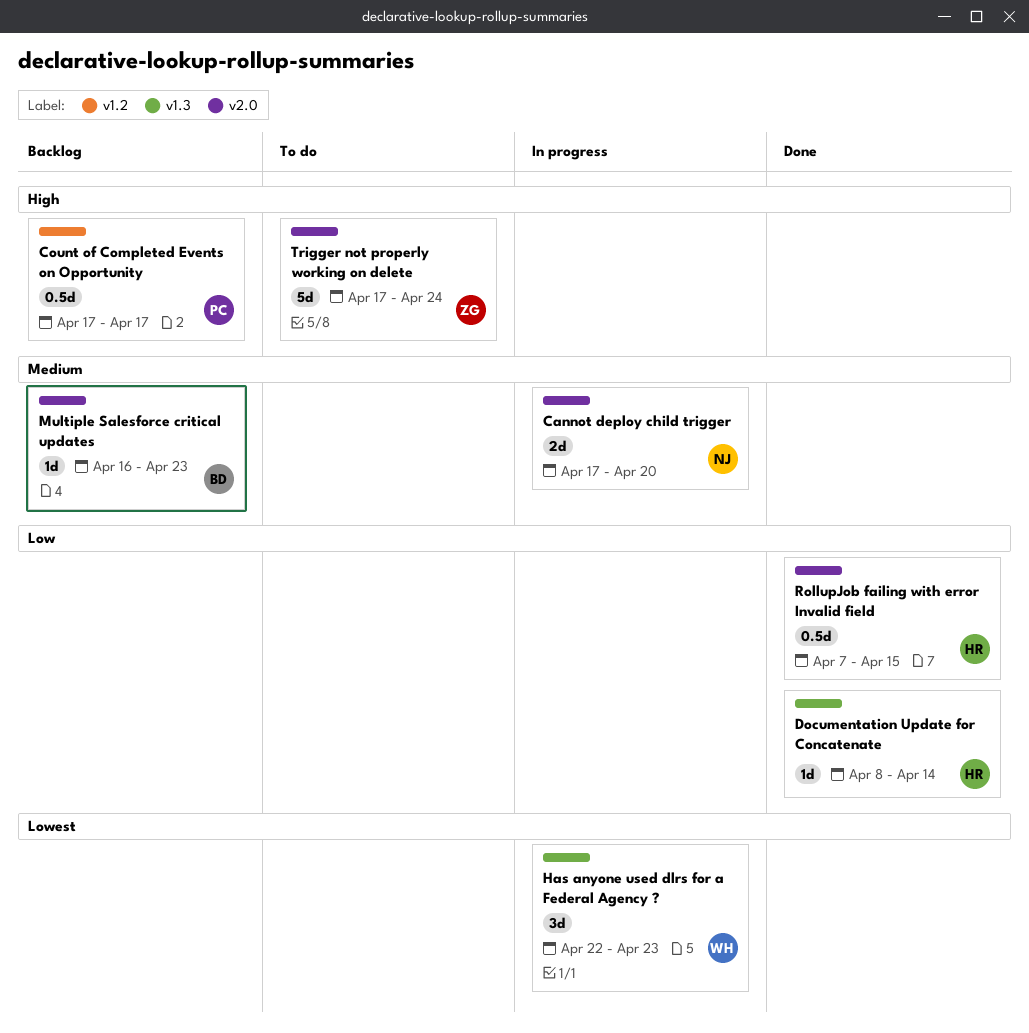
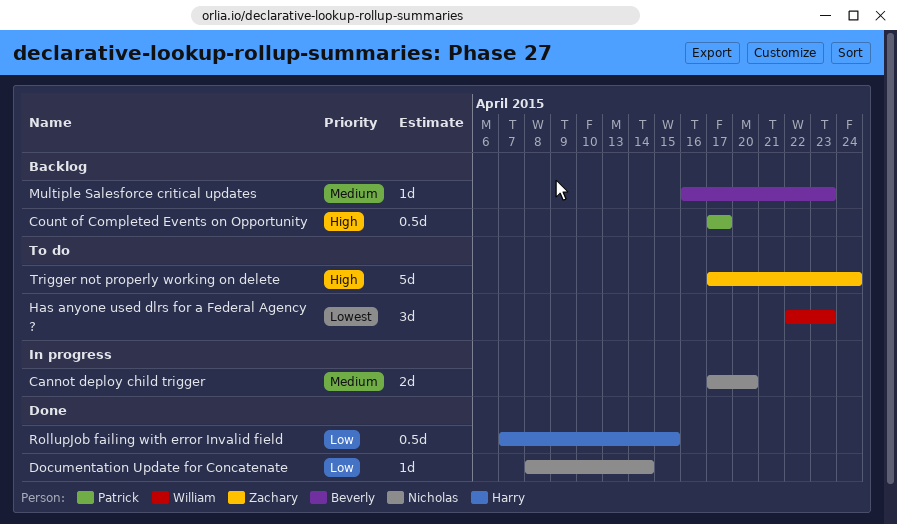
Documentation Update for Concatenate, owner: Harry -> Nicholas
Has anyone used dlrs for a Federal Agency ?, status: In progress -> To do

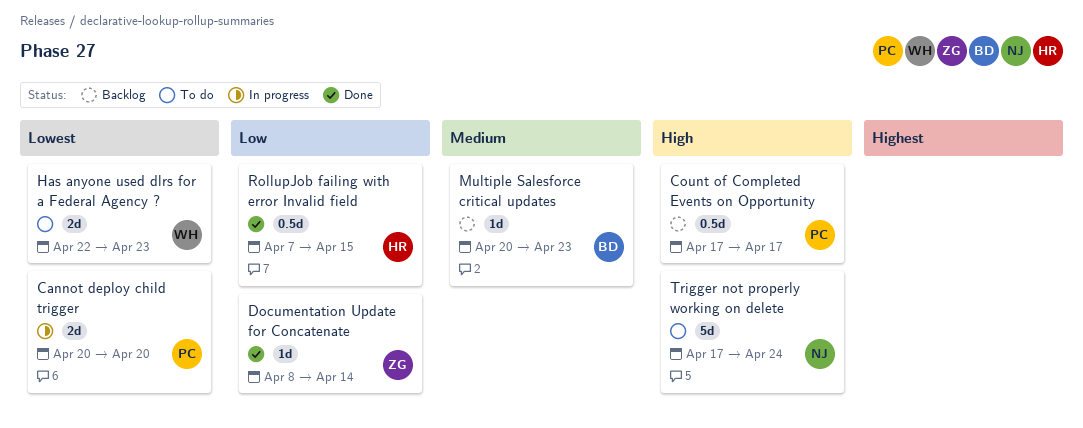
Cannot deploy child trigger, owner: Nicholas -> Patrick
Cannot deploy child trigger, priority: Medium -> Lowest
Cannot deploy child trigger, start: Apr 17 -> Apr 20
Documentation Update for Concatenate, owner: Nicholas -> Zachary
Has anyone used dlrs for a Federal Agency ?, estimate: 3d -> 2d
Multiple Salesforce critical updates, start: Apr 16 -> Apr 20
Trigger not properly working on delete, owner: Zachary -> Nicholas

